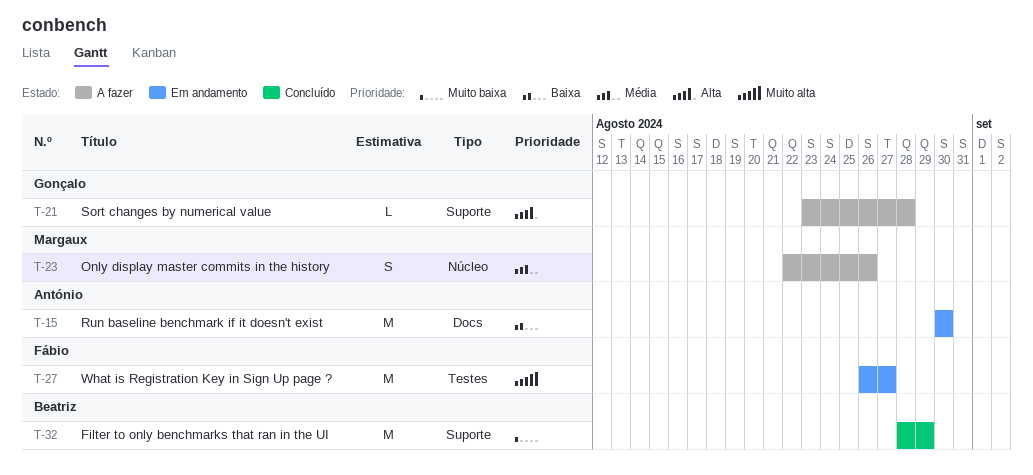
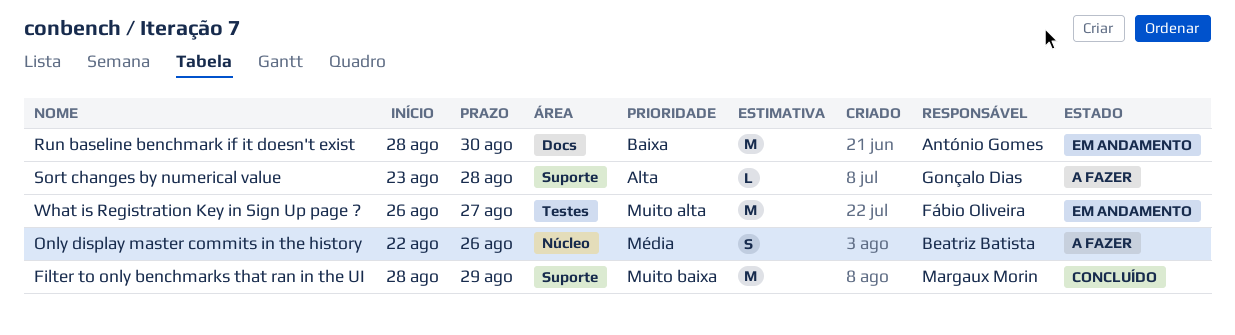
Filter to only benchmarks that ran in the UI, owner: Beatriz Batista -> Margaux Morin
Only display master commits in the history, owner: Margaux Morin -> Beatriz Batista
Run baseline benchmark if it doesn't exist, start: Aug 30 -> Aug 28

